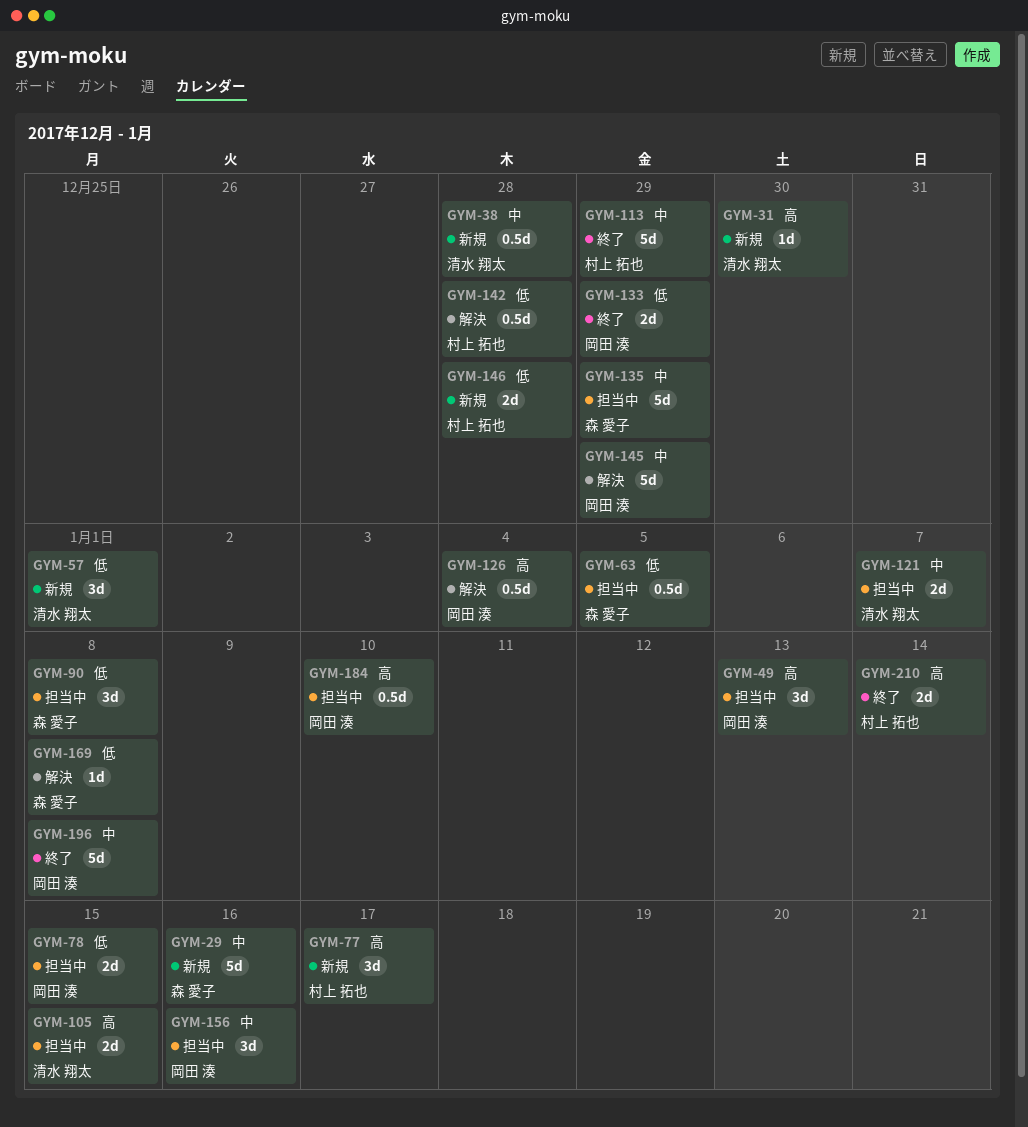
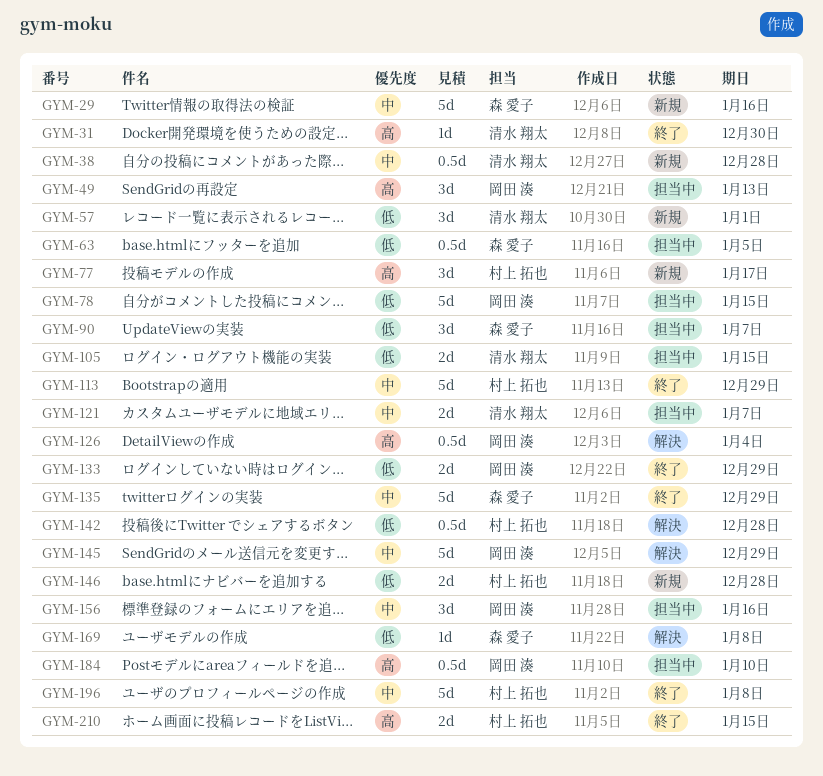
GYM-31, status: 新規 -> 終了
GYM-78, estimate: 2d -> 5d
GYM-90, due: Jan 8 -> Jan 7
GYM-105, priority: 高 -> 低
GYM-135, status: 担当中 -> 終了
GYM-196, owner: 岡田 湊 -> 村上 拓也
GYM-210, due: Jan 14 -> Jan 15

